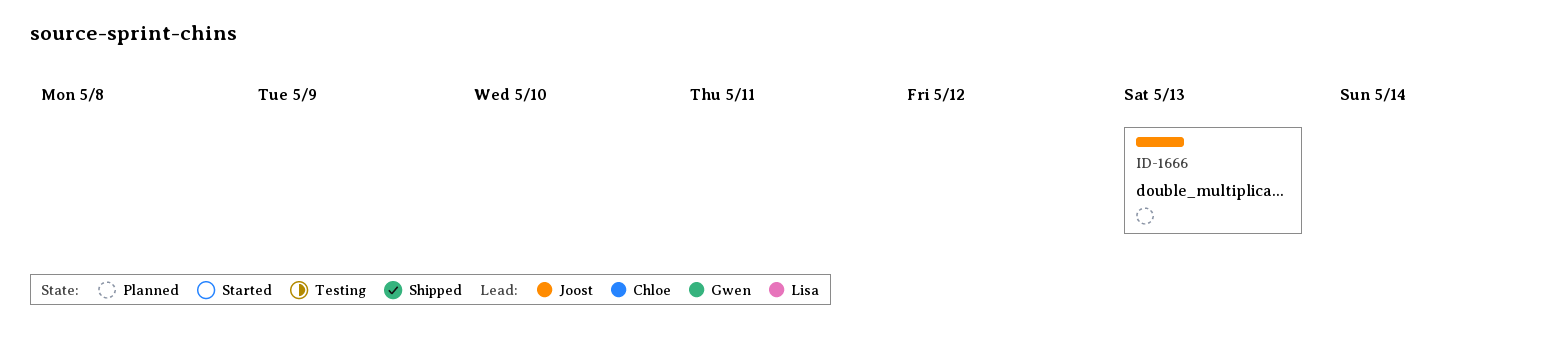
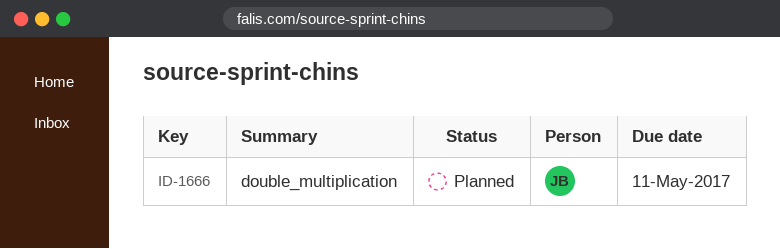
ID-1666, due: May 13 -> May 11

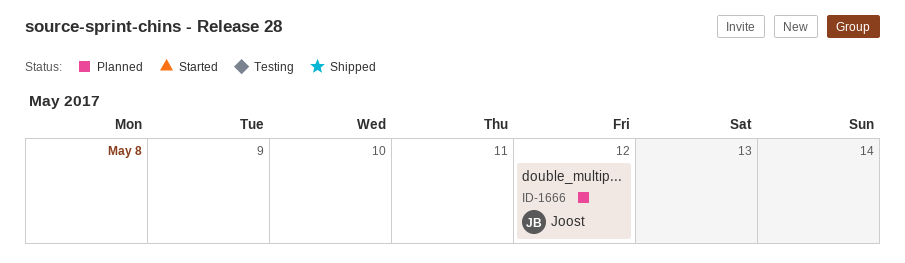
ID-1666, due: May 11 -> May 12

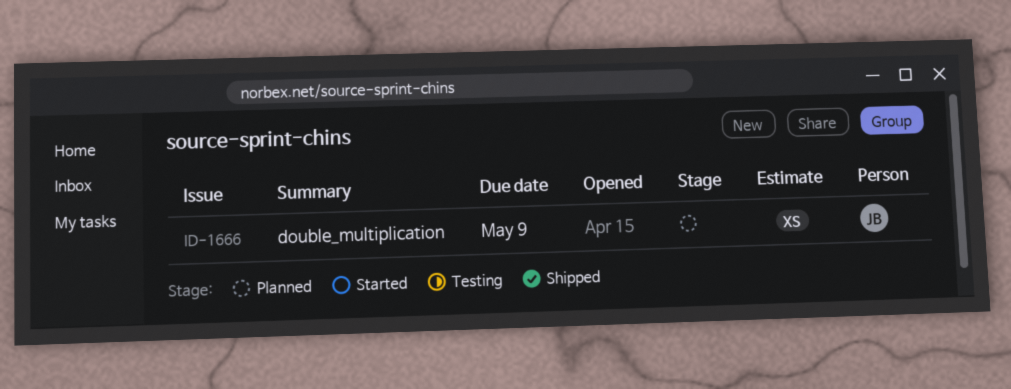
ID-1666, due: May 12 -> May 9

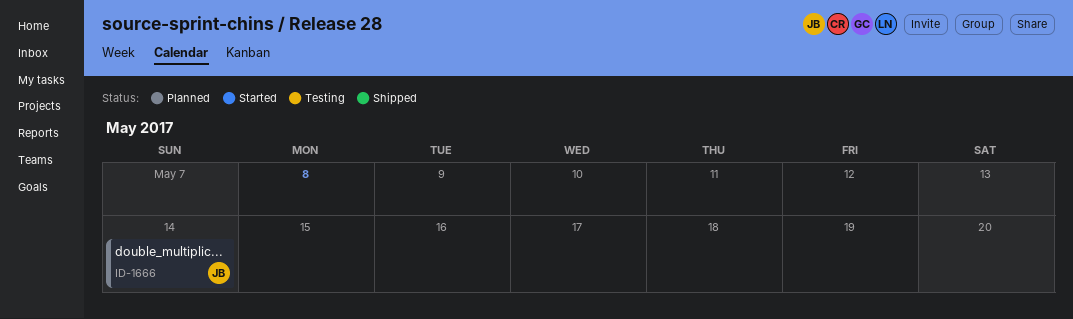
ID-1666, due: May 9 -> May 14

